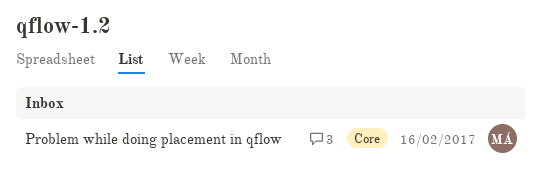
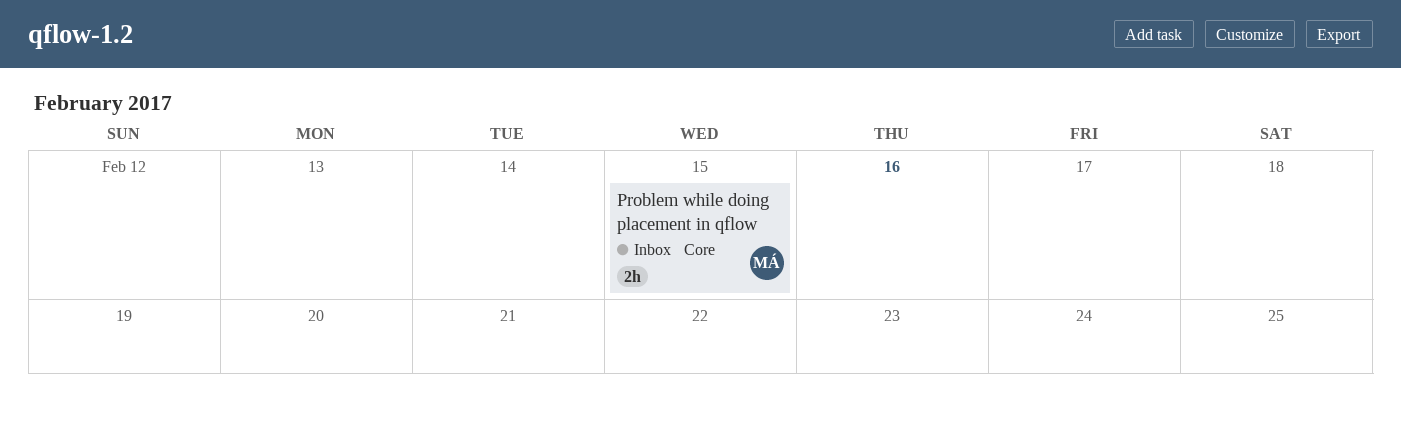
Problem while doing placement in qflow, due: Feb 16 -> Feb 15

